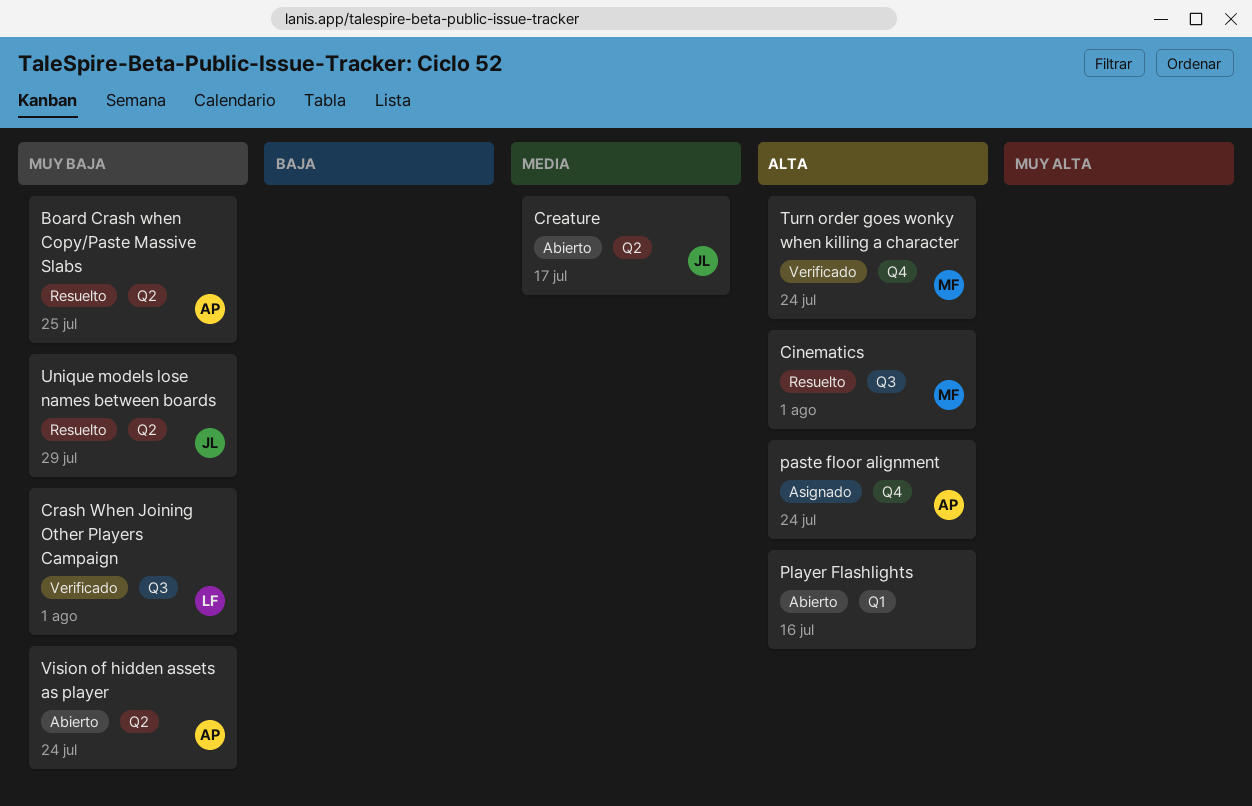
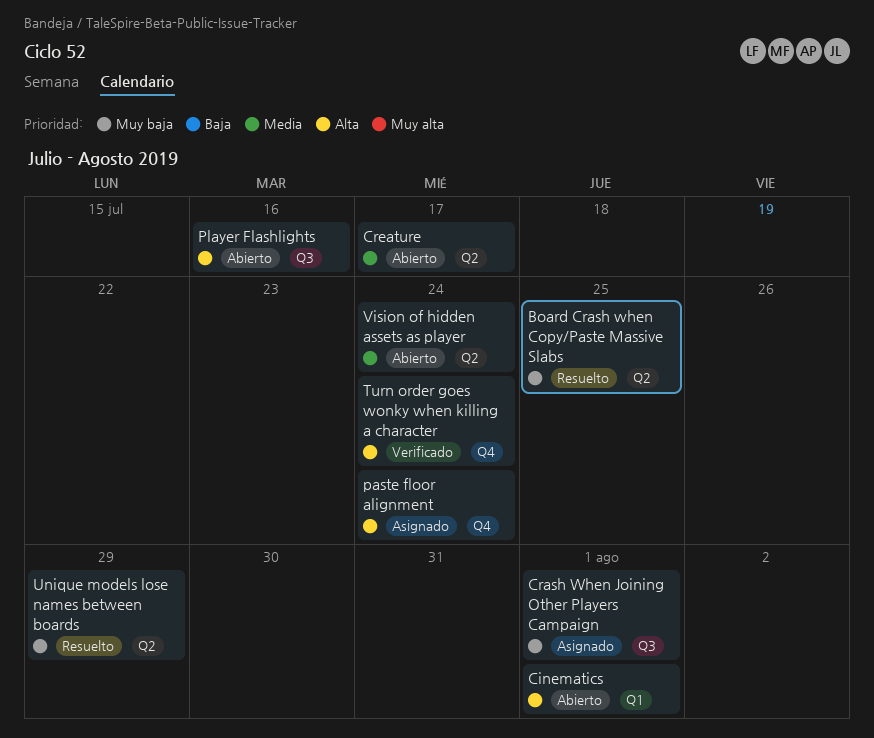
Cinematics, status: Resuelto -> Abierto
Cinematics, label: Q3 -> Q1
Crash When Joining Other Players Campaign, status: Verificado -> Asignado
Player Flashlights, label: Q1 -> Q3
Vision of hidden assets as player, priority: Muy baja -> Media

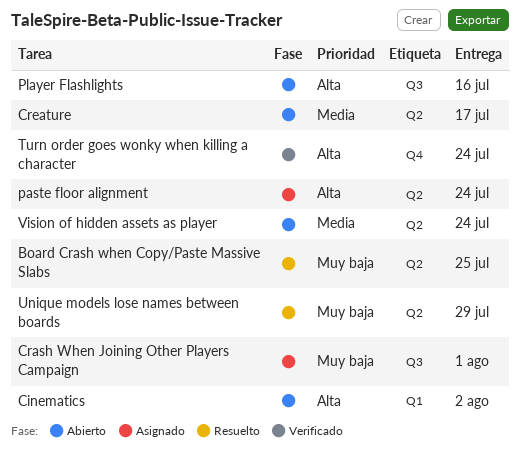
Cinematics, due: Aug 1 -> Aug 2
paste floor alignment, label: Q4 -> Q2

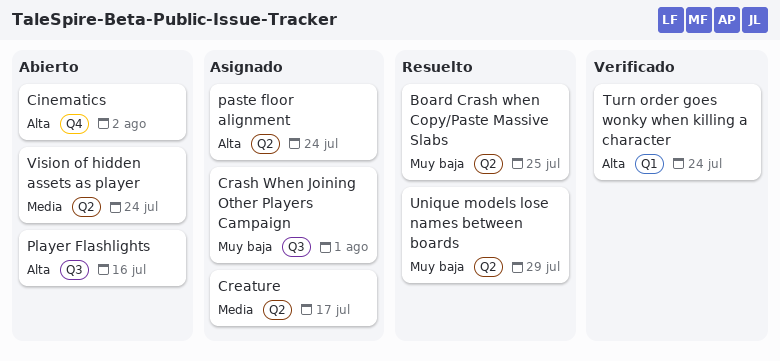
Cinematics, label: Q1 -> Q4
Creature, status: Abierto -> Asignado
Turn order goes wonky when killing a character, label: Q4 -> Q1

